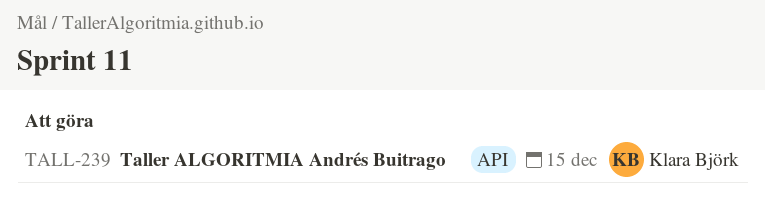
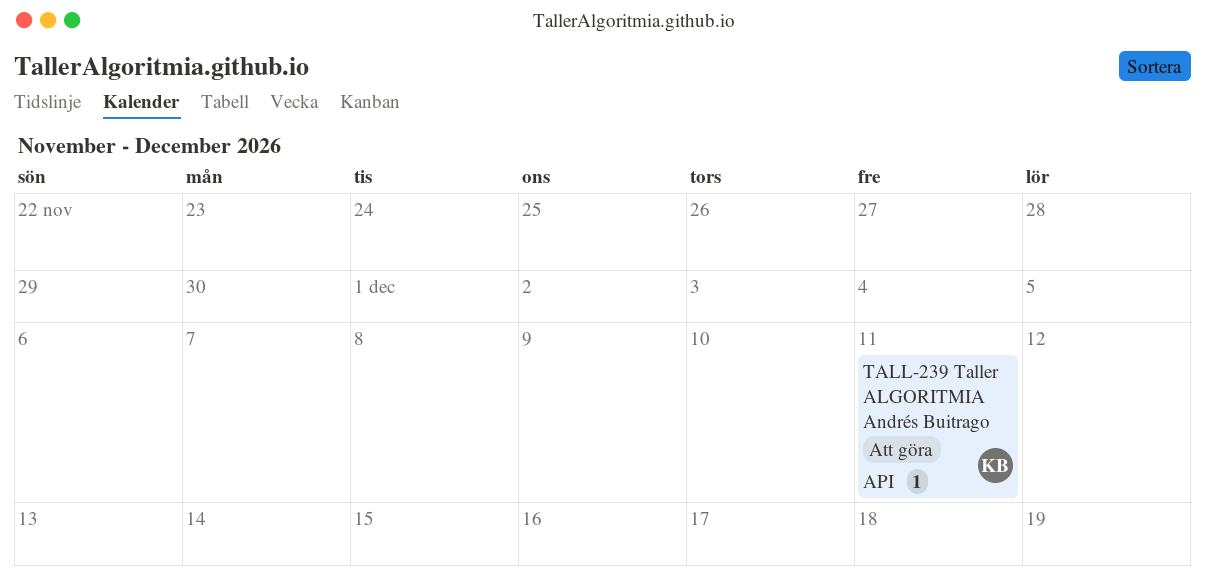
TALL-239, due: Dec 15 -> Dec 11

